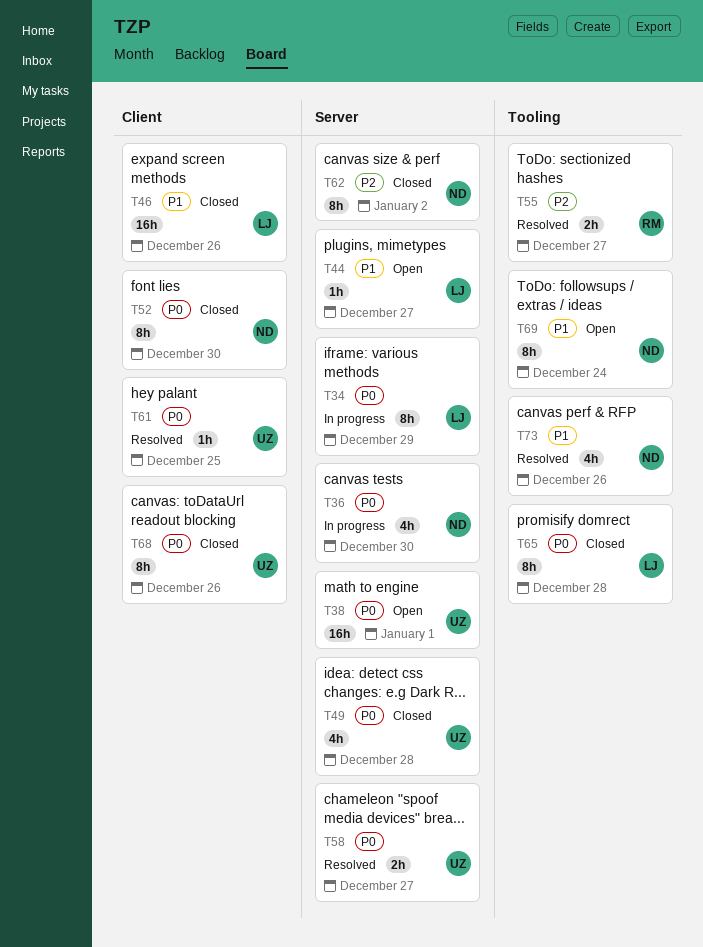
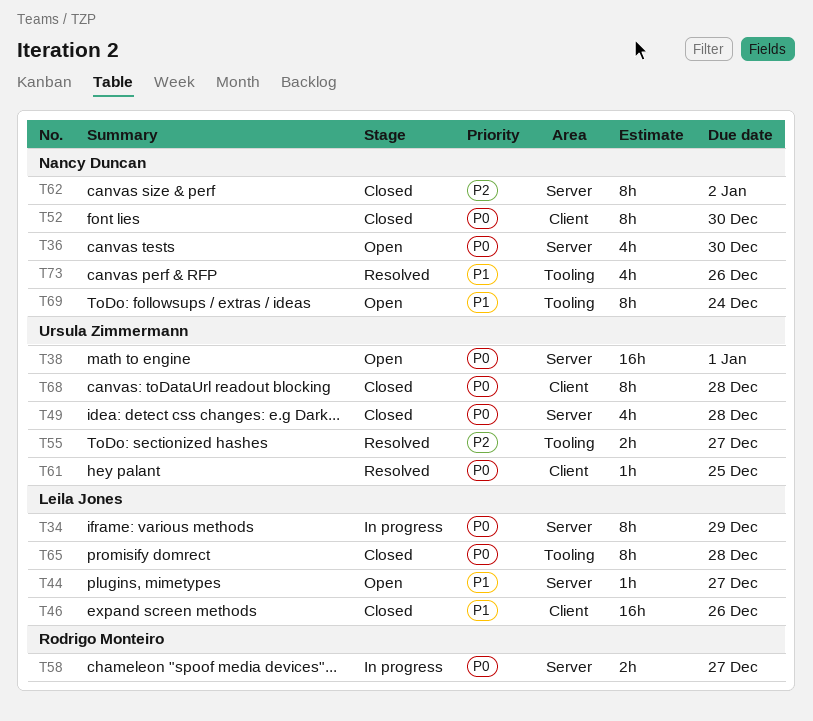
T36, status: In progress -> Open
T55, owner: Rodrigo Monteiro -> Ursula Zimmermann
T58, status: Resolved -> In progress
T58, owner: Ursula Zimmermann -> Rodrigo Monteiro
T68, due: Dec 26 -> Dec 28

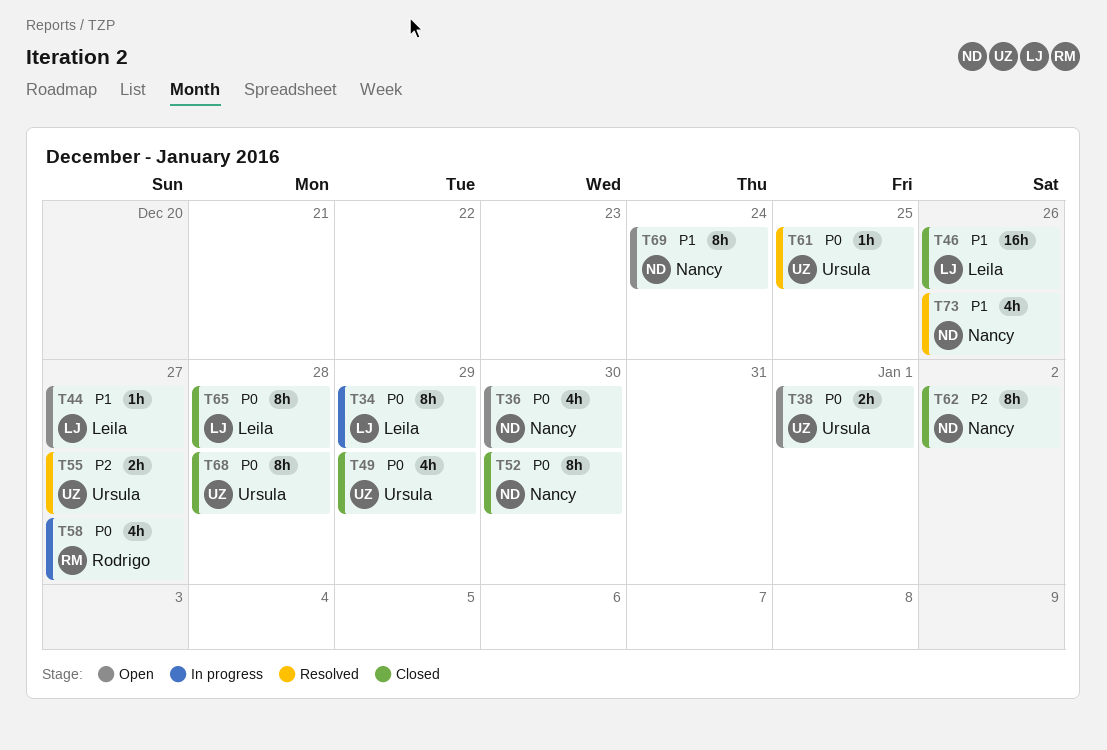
T38, estimate: 16h -> 2h
T49, due: Dec 28 -> Dec 29
T58, estimate: 2h -> 4h

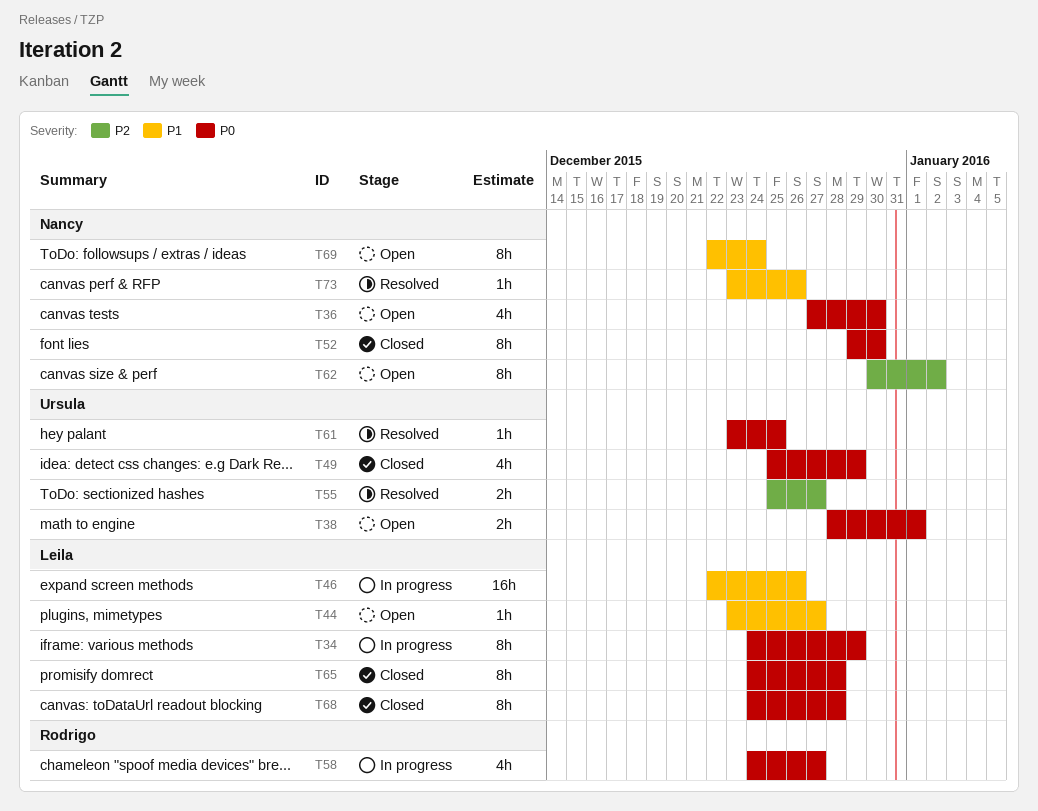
T46, status: Closed -> In progress
T62, status: Closed -> Open
T68, owner: Ursula -> Leila
T73, estimate: 4h -> 1h

